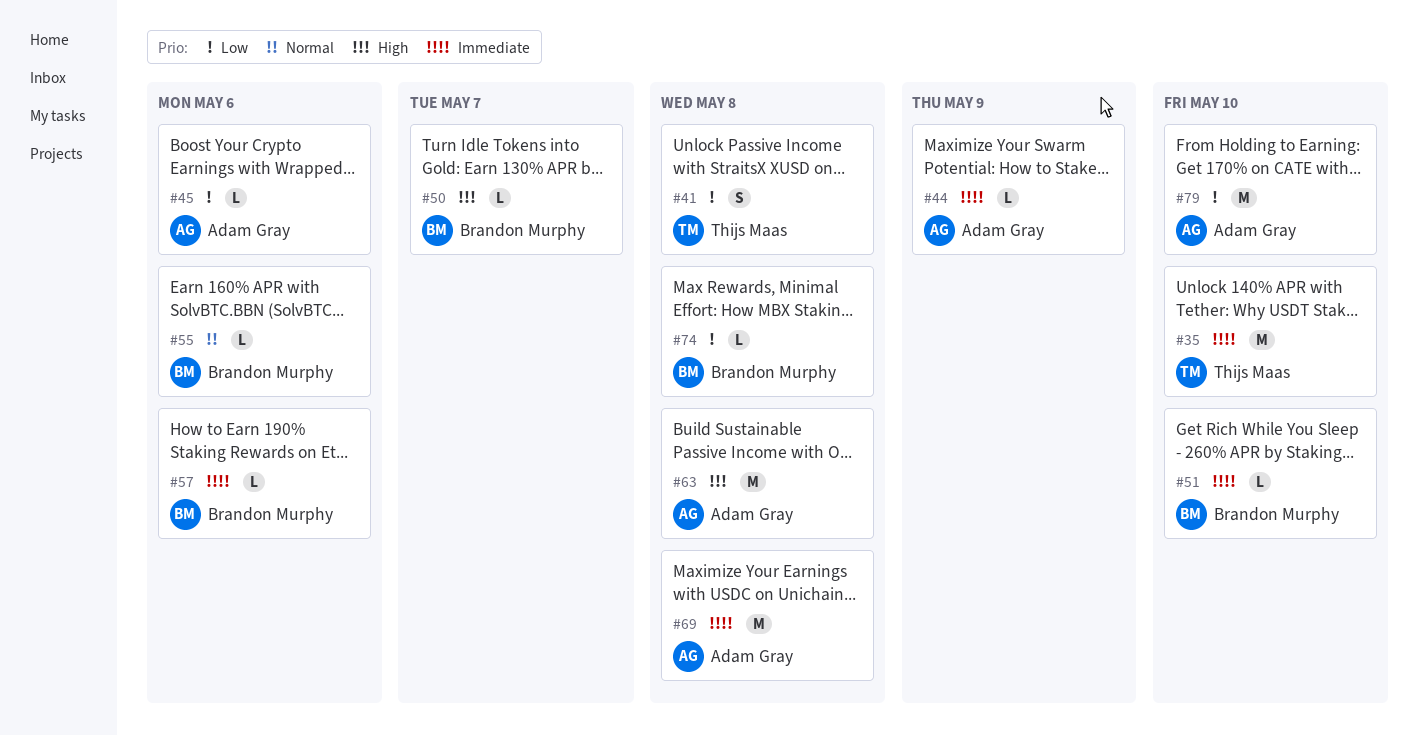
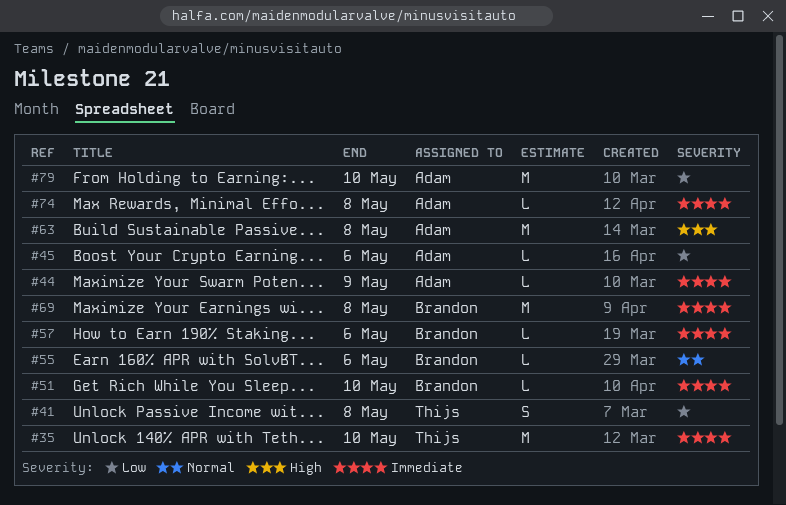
#50: present -> none
#69, owner: Adam Gray -> Brandon Murphy
#74, owner: Brandon Murphy -> Adam Gray
#74, priority: Low -> Immediate

